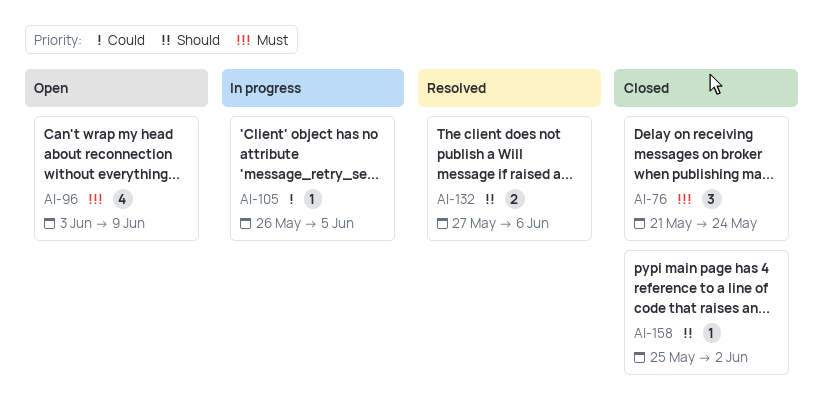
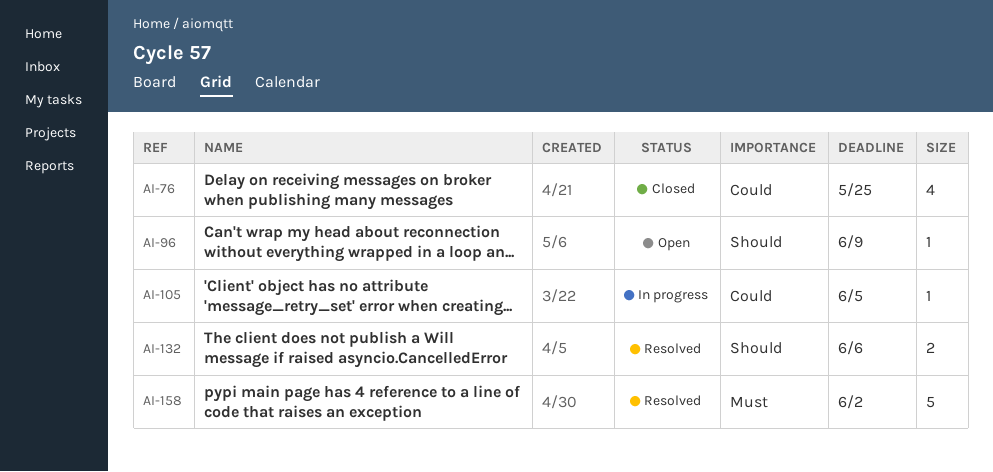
AI-76, priority: Must -> Could
AI-76, estimate: 3 -> 4
AI-76, due: May 24 -> May 25
AI-96, priority: Must -> Should
AI-96, estimate: 4 -> 1
AI-158, status: Closed -> Resolved
AI-158, priority: Should -> Must
AI-158, estimate: 1 -> 5

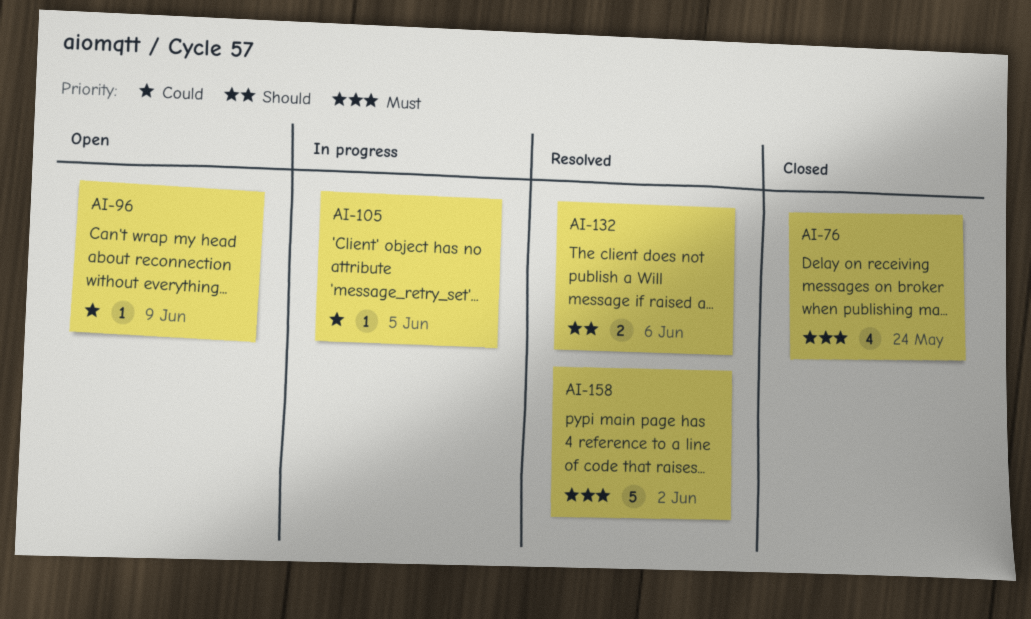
AI-76, priority: Could -> Must
AI-76, due: May 25 -> May 24
AI-96, priority: Should -> Could

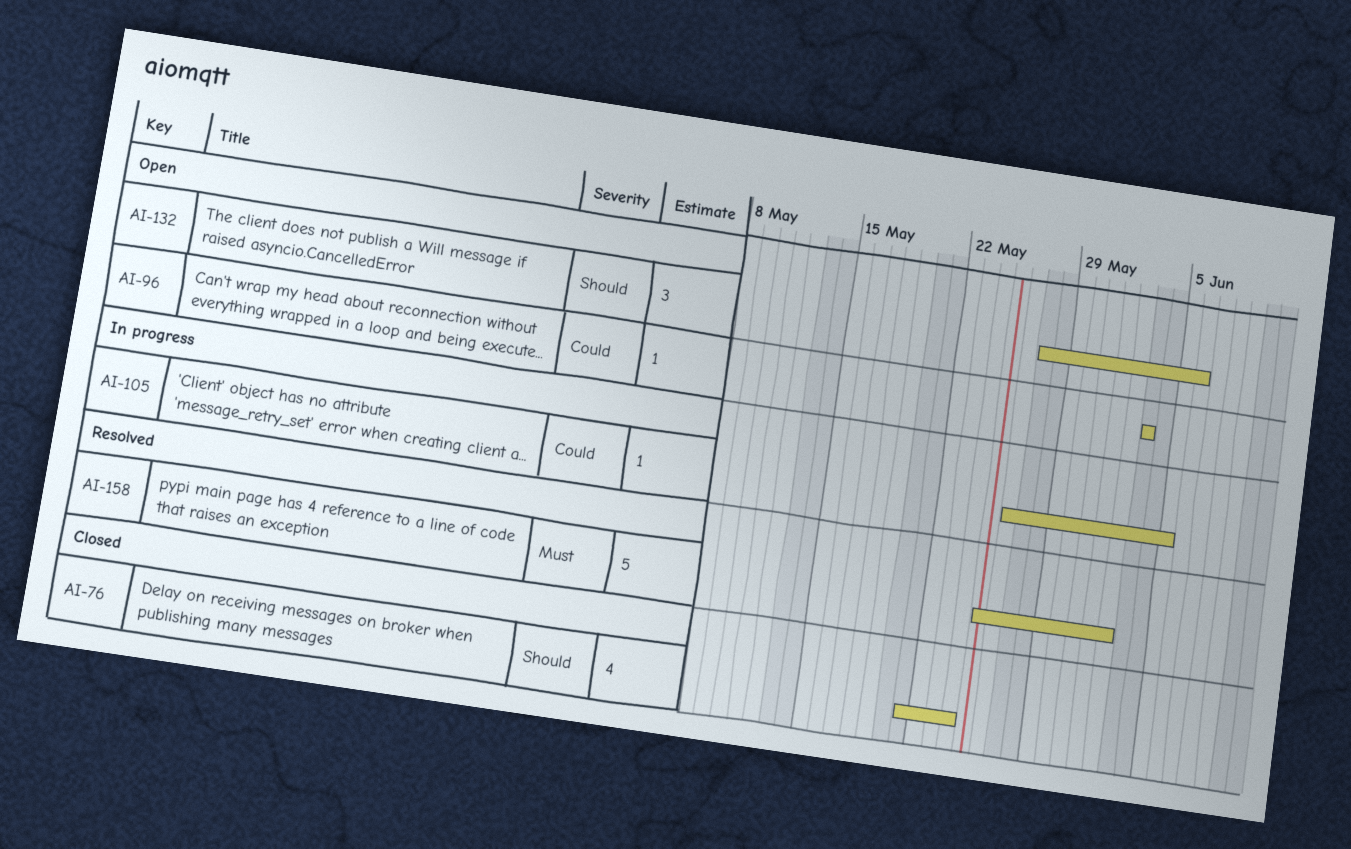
AI-76, priority: Must -> Should
AI-96, due: Jun 9 -> Jun 3
AI-132, status: Resolved -> Open
AI-132, estimate: 2 -> 3

